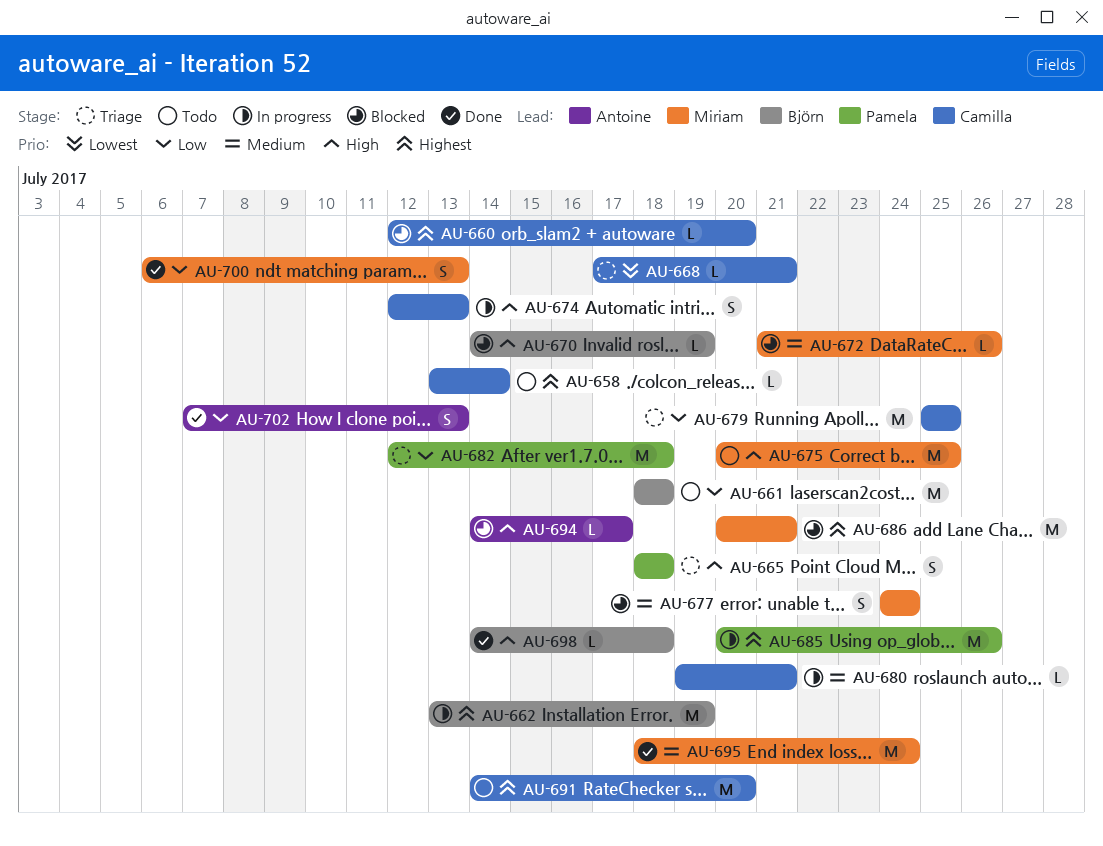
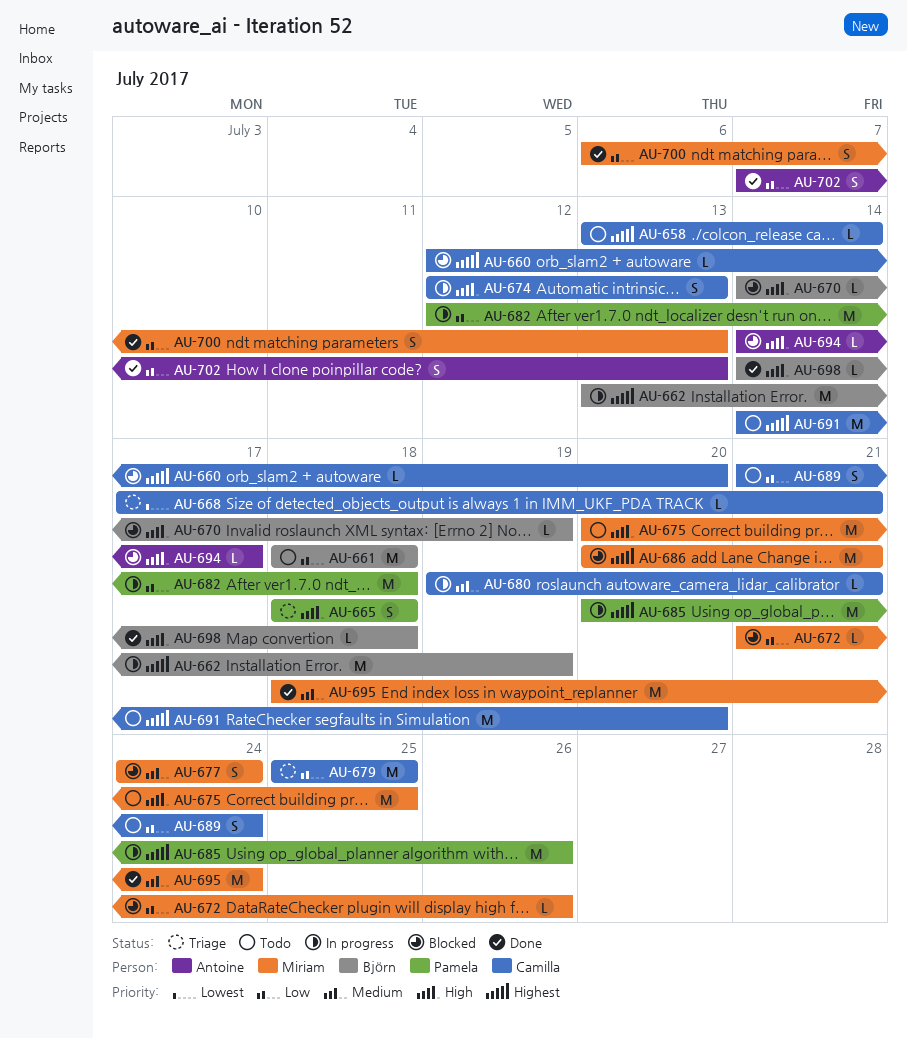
AU-672, priority: Medium -> Low
AU-682, status: Triage -> In progress
AU-689: none -> present

